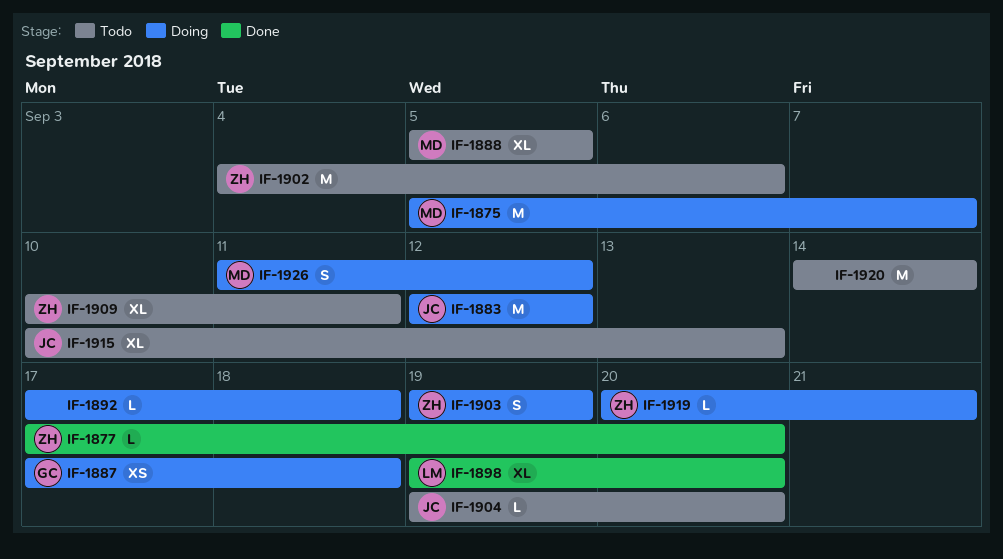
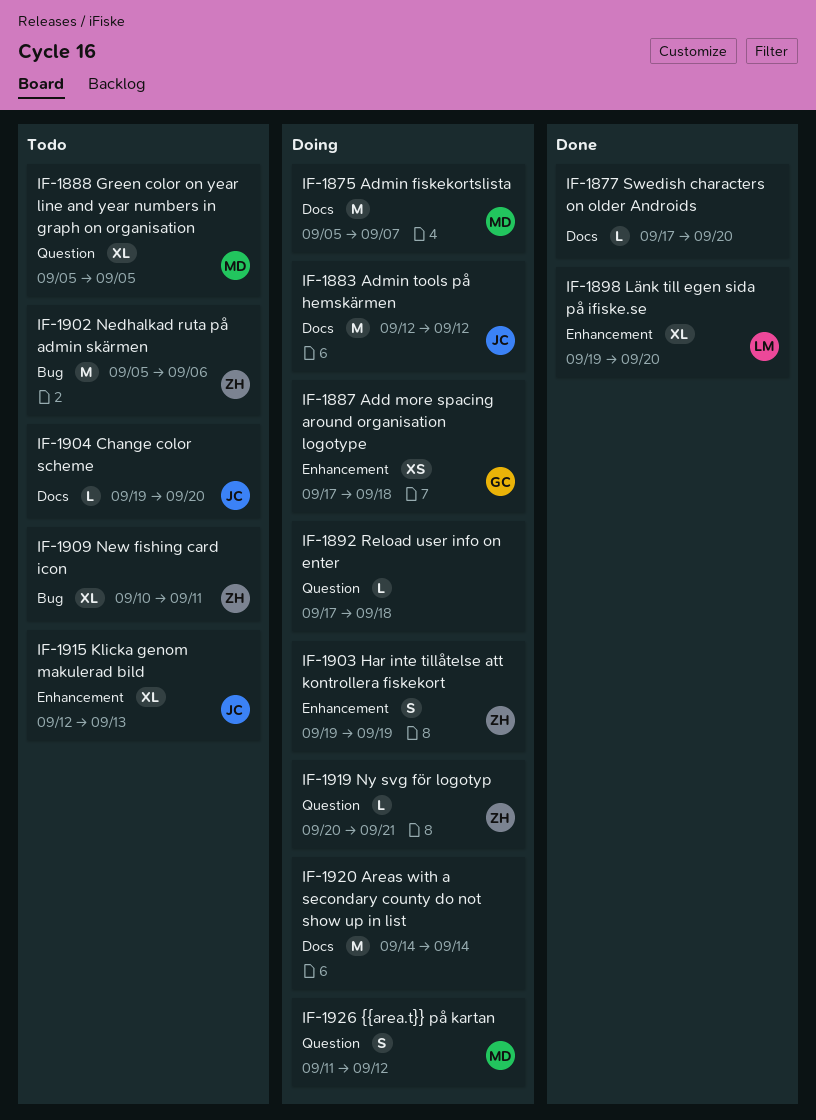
IF-1877, owner: ZH -> none
IF-1902, start: Sep 4 -> Sep 5
IF-1915, start: Sep 10 -> Sep 12
IF-1920, status: Todo -> Doing

